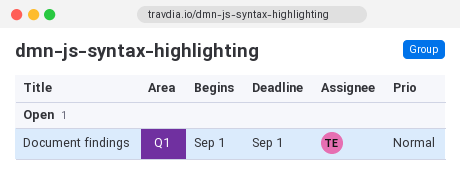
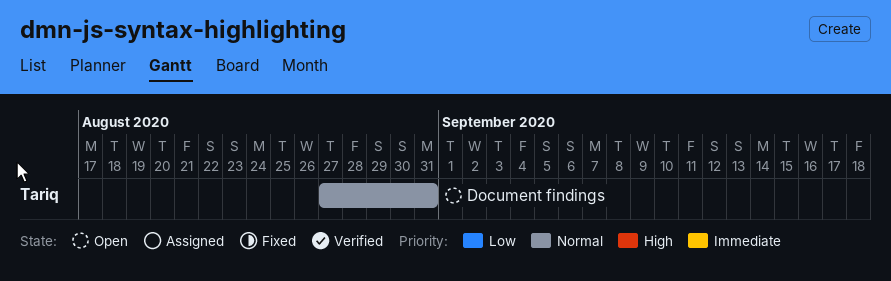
Document findings, start: Sep 1 -> Aug 27
Document findings, due: Sep 1 -> Aug 31

